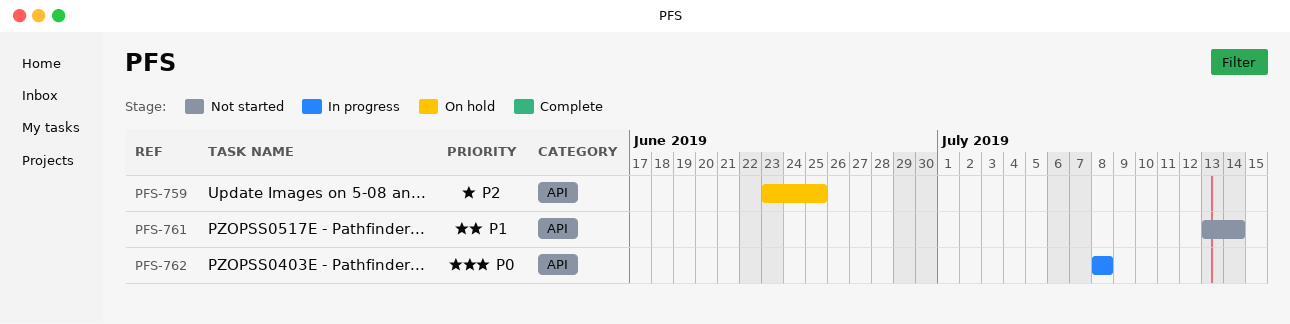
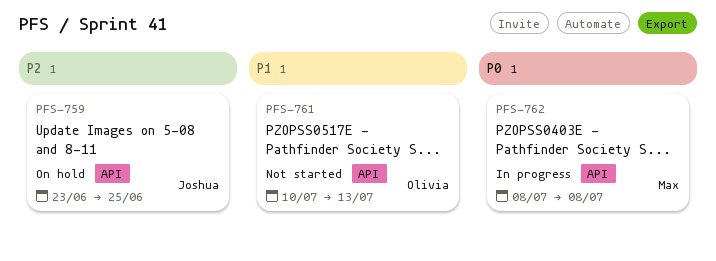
PFS-761, start: Jul 13 -> Jul 10
PFS-761, due: Jul 14 -> Jul 13

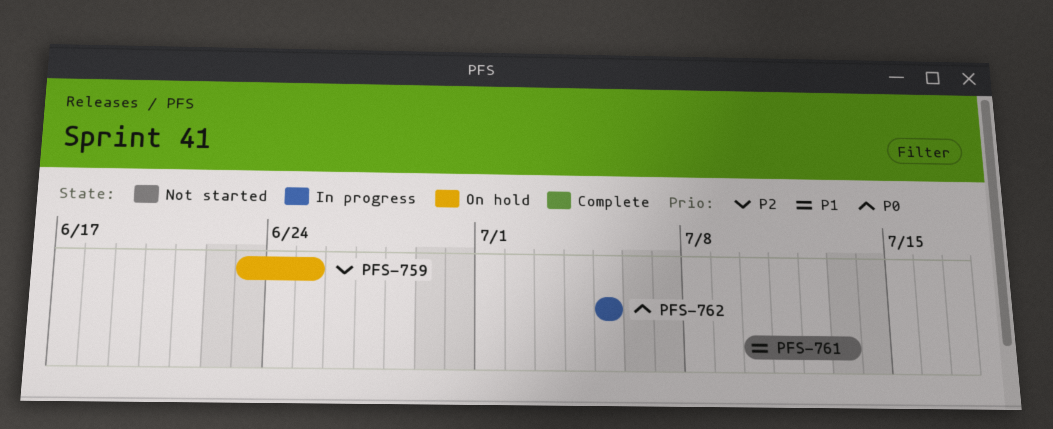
PFS-762, start: Jul 8 -> Jul 5
PFS-762, due: Jul 8 -> Jul 5

